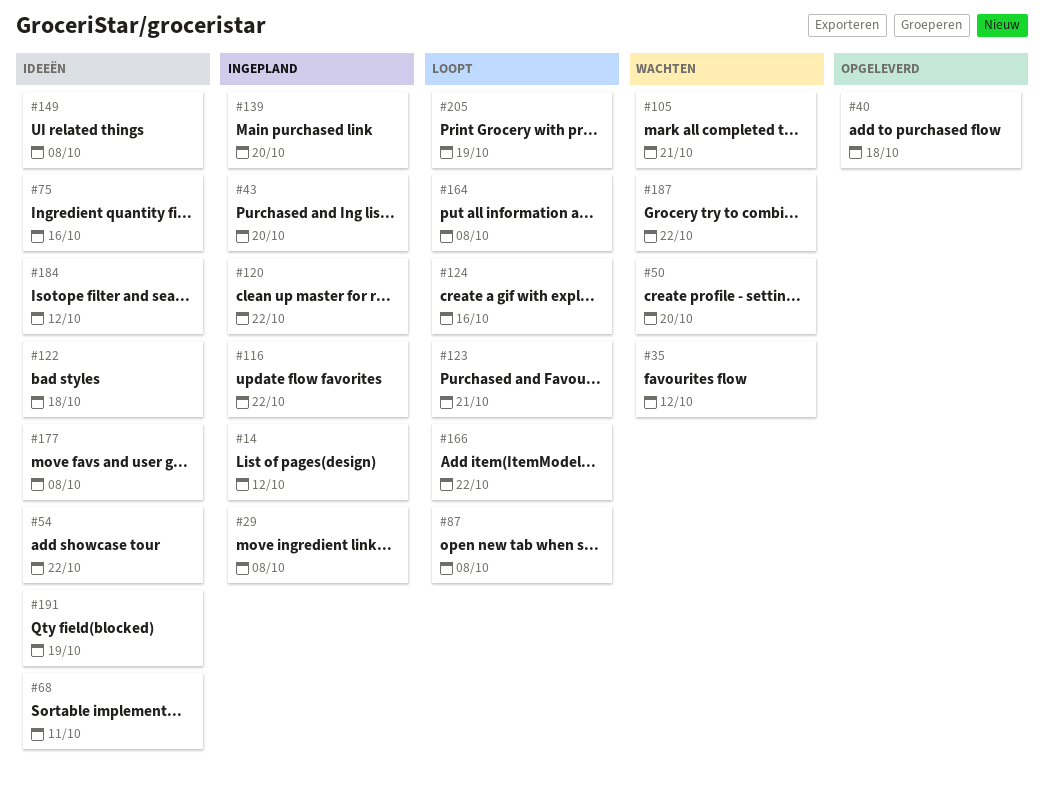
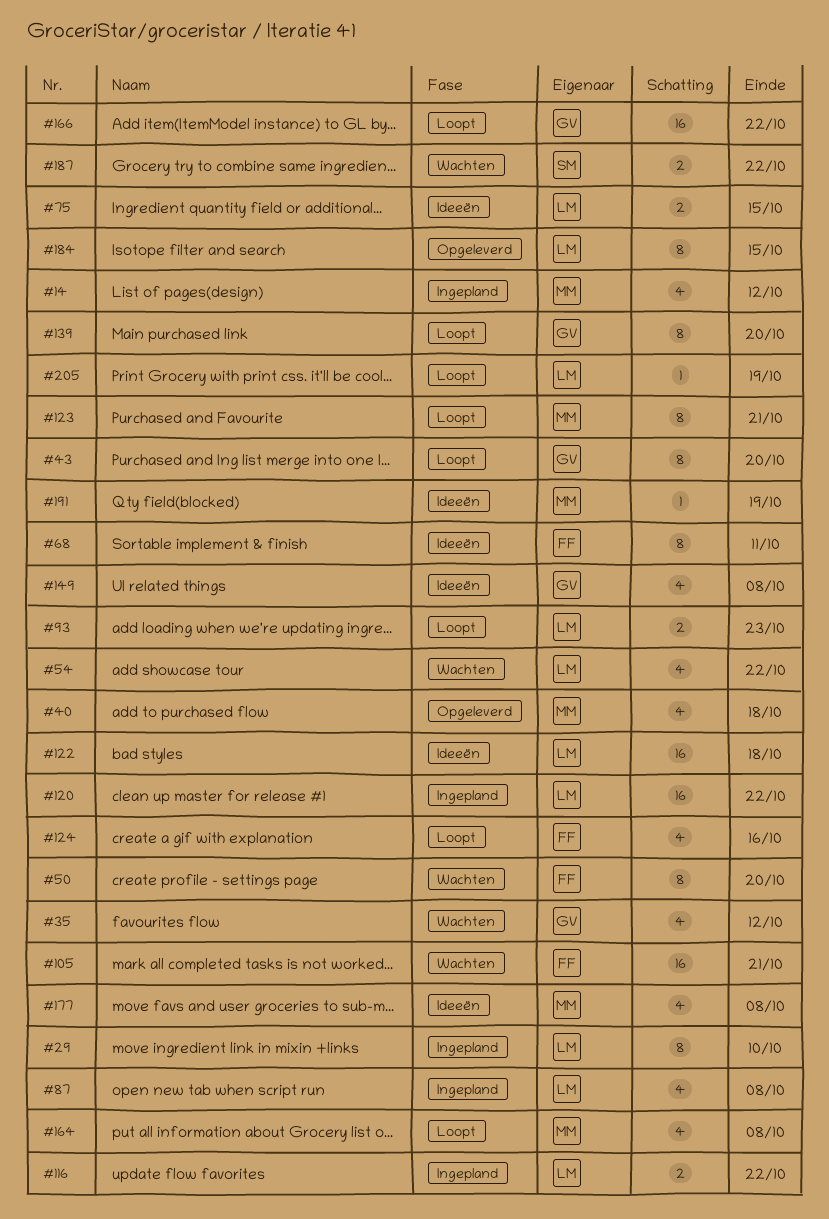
#29, due: Oct 8 -> Oct 10
#43, status: Ingepland -> Loopt
#54, status: Ideeën -> Wachten
#75, due: Oct 16 -> Oct 15
#87, status: Loopt -> Ingepland
#93: none -> present
#139, status: Ingepland -> Loopt
#184, status: Ideeën -> Opgeleverd
#184, due: Oct 12 -> Oct 15

